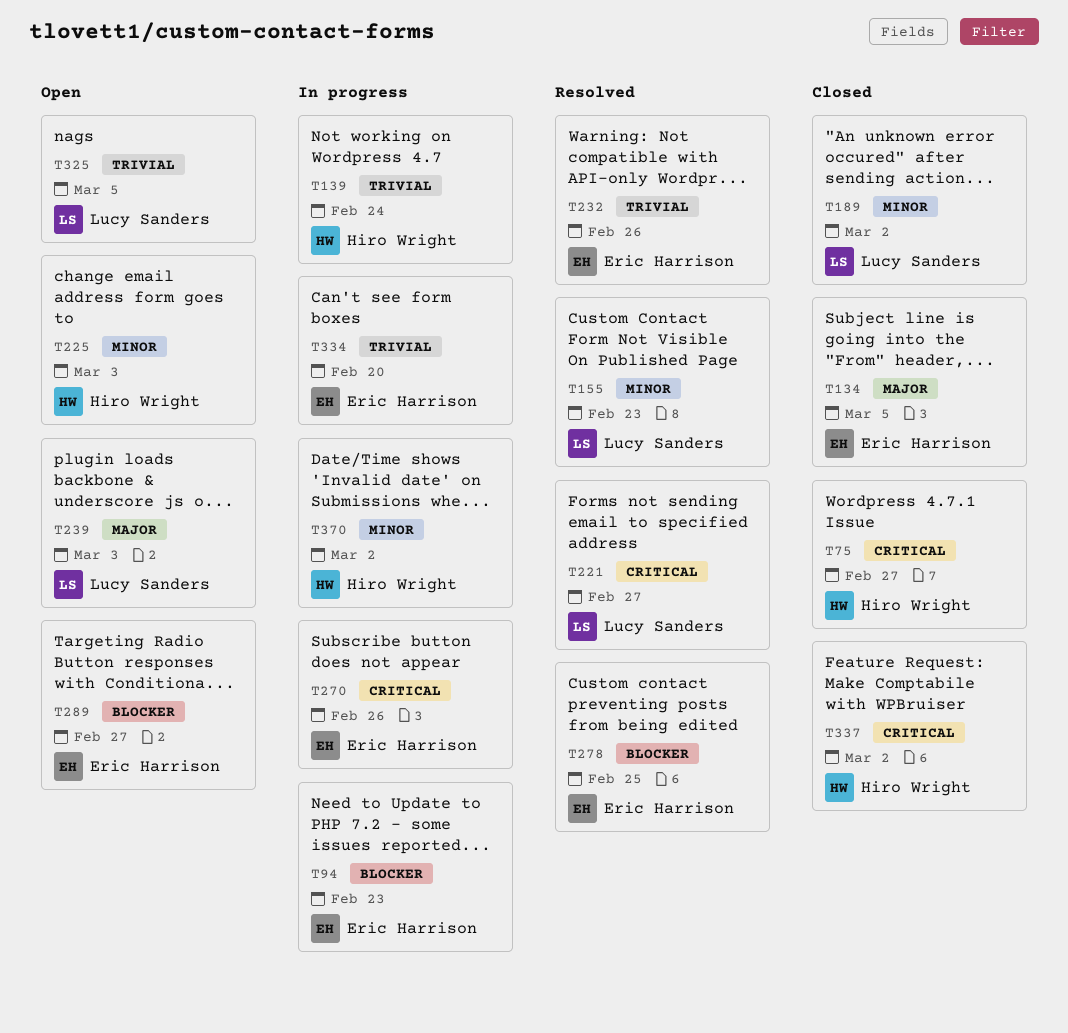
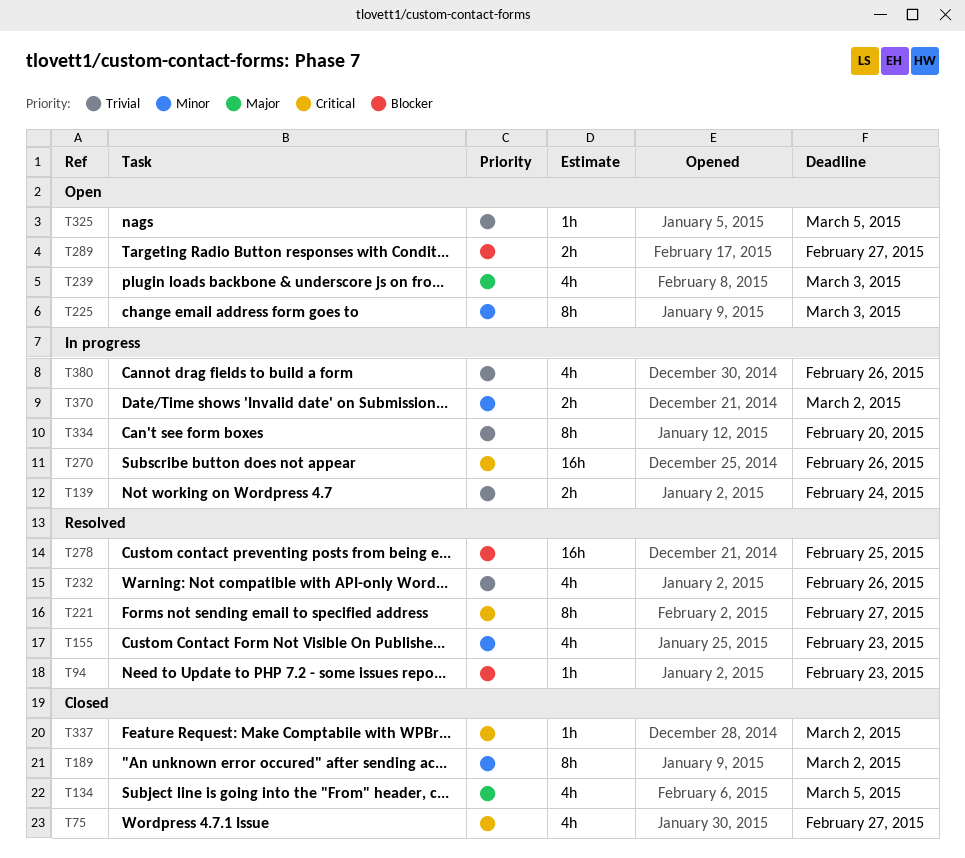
T94, status: In progress -> Resolved
T380: none -> present

